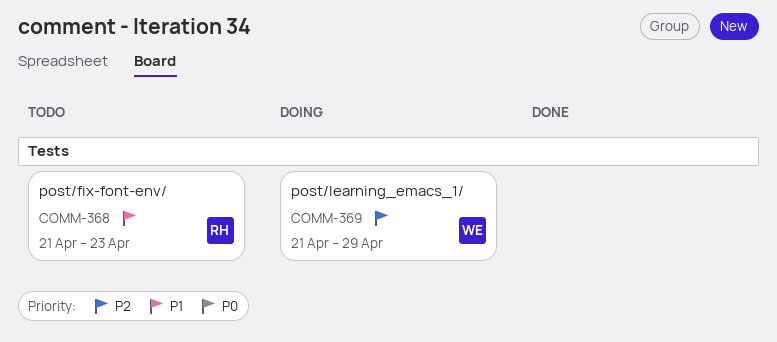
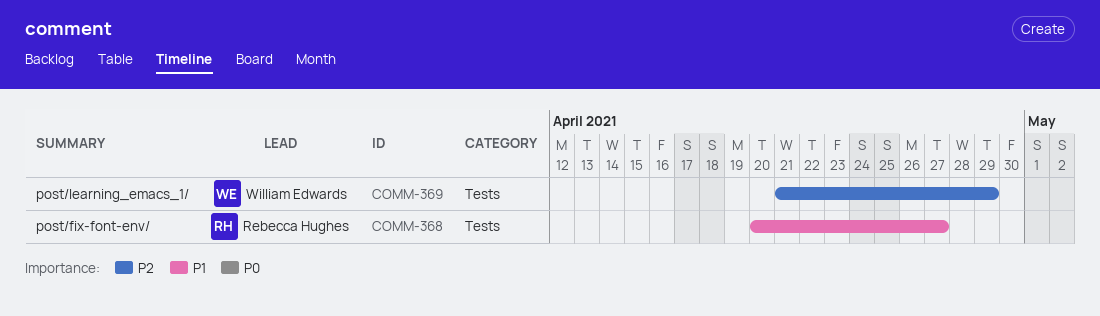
COMM-368, start: Apr 21 -> Apr 20
COMM-368, due: Apr 23 -> Apr 27

